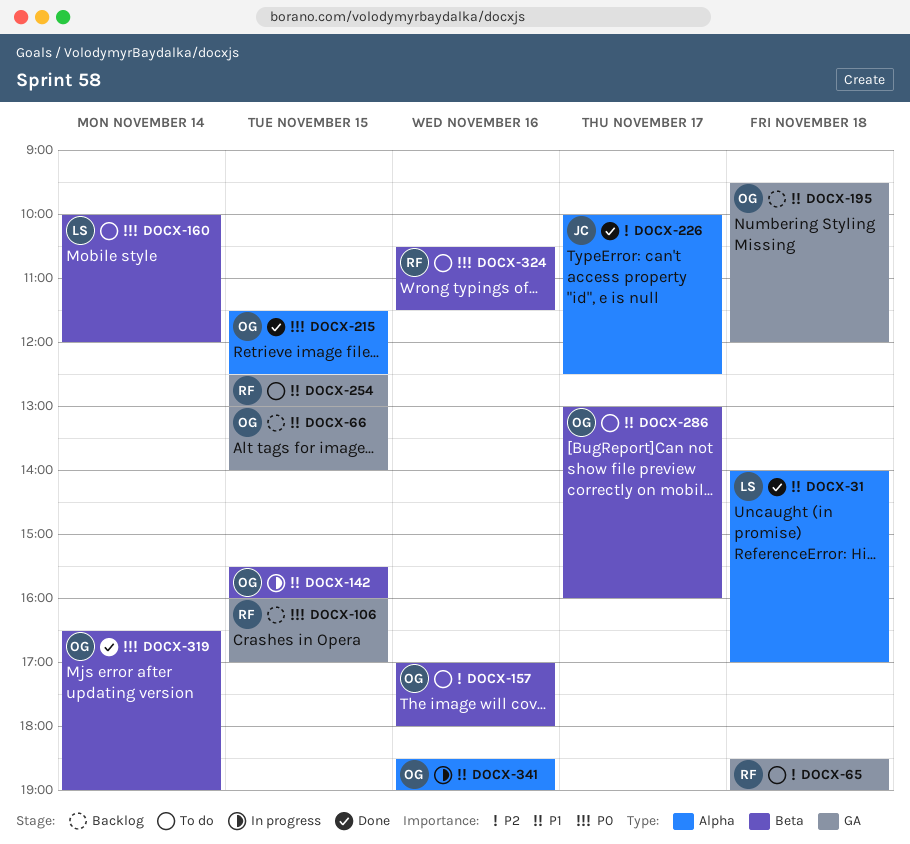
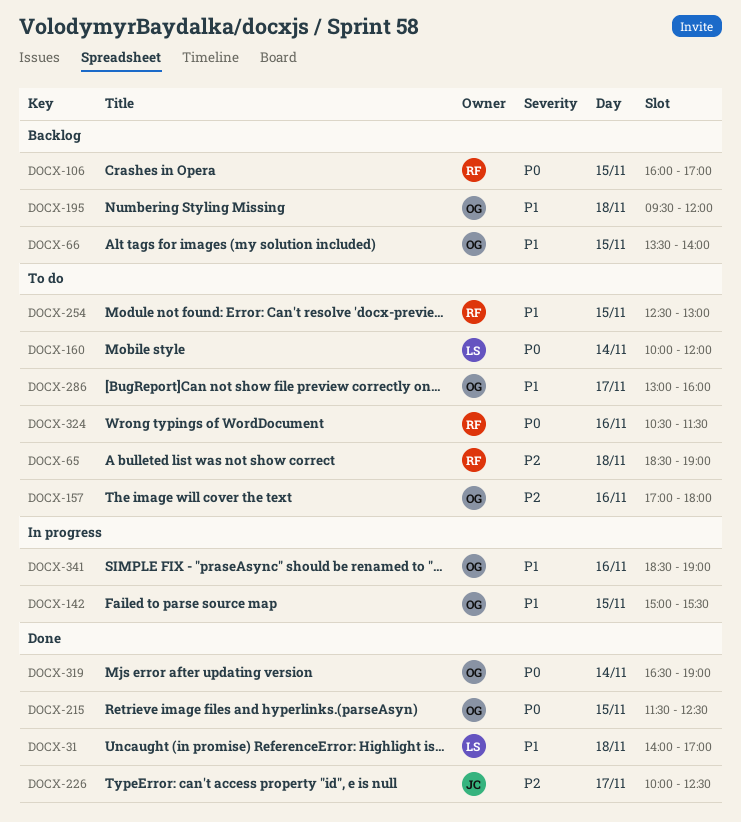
DOCX-66, begins: 13:00 -> 13:30
DOCX-142, begins: 15:30 -> 15:00
DOCX-142, ends: 16:00 -> 15:30

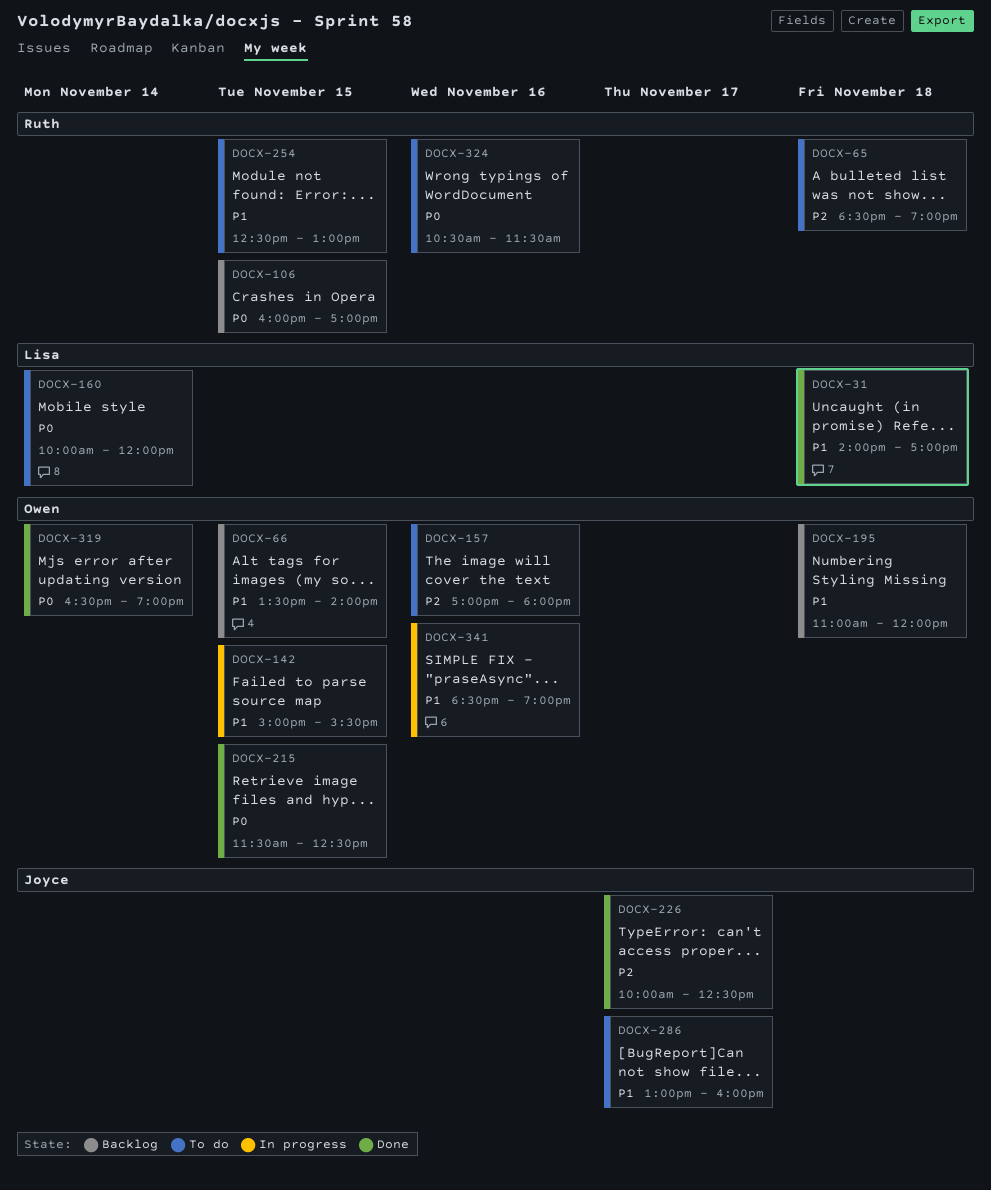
DOCX-195, begins: 09:30 -> 11:00
DOCX-286, owner: Owen -> Joyce

